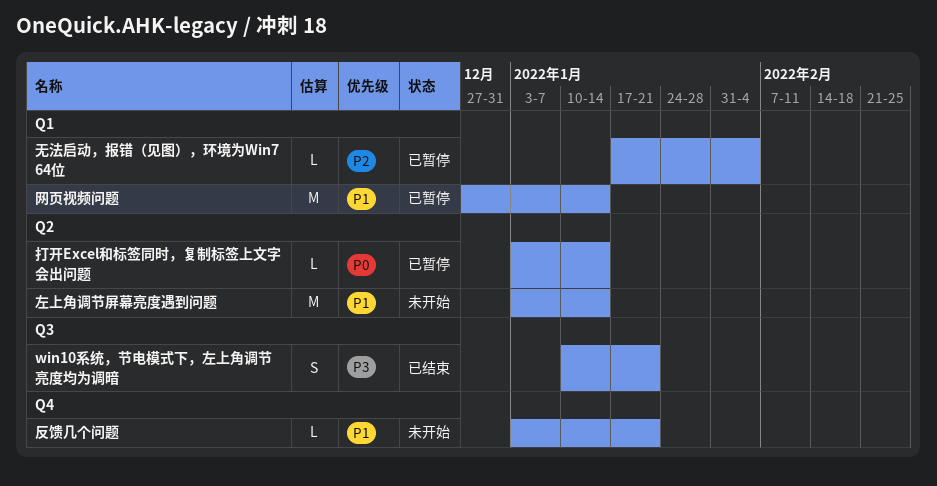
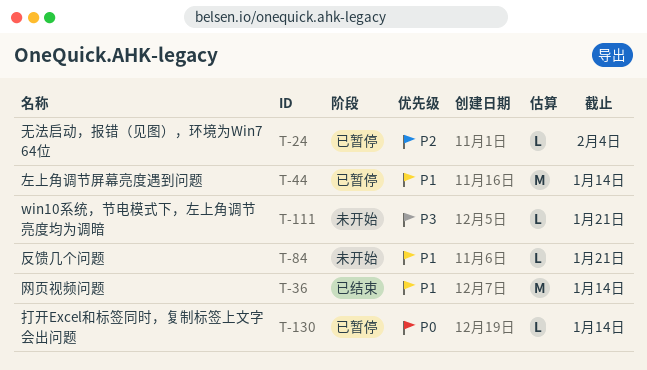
win10系统，节电模式下，左上角调节亮度均为调暗, status: 已结束 -> 未开始
win10系统，节电模式下，左上角调节亮度均为调暗, estimate: S -> L
左上角调节屏幕亮度遇到问题, status: 未开始 -> 已暂停
网页视频问题, status: 已暂停 -> 已结束

